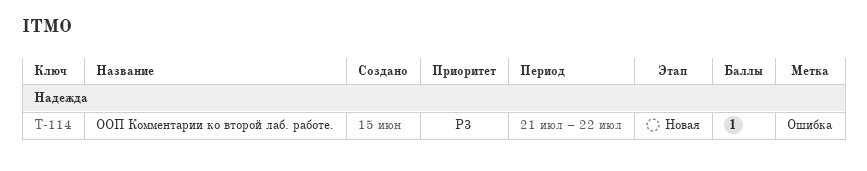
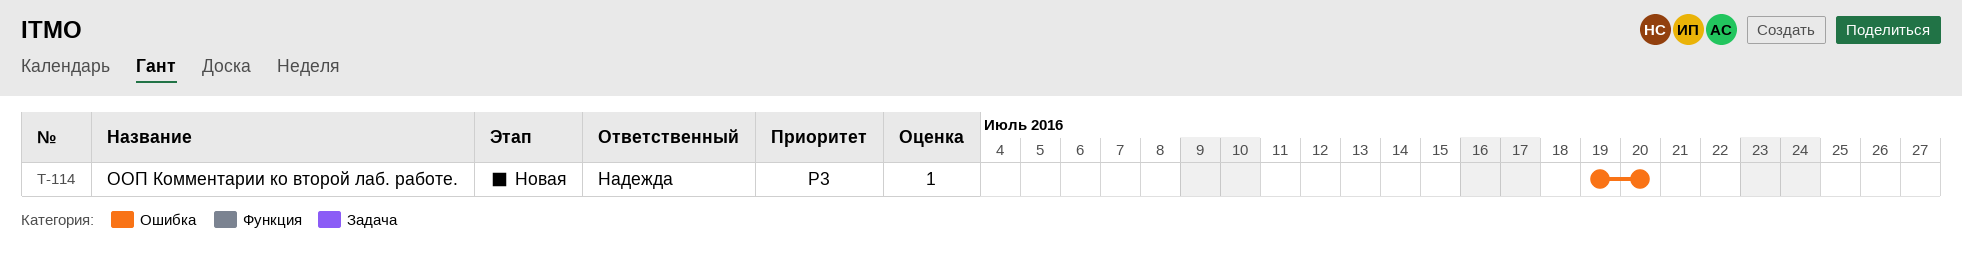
T-114, start: Jul 21 -> Jul 19
T-114, due: Jul 22 -> Jul 20

